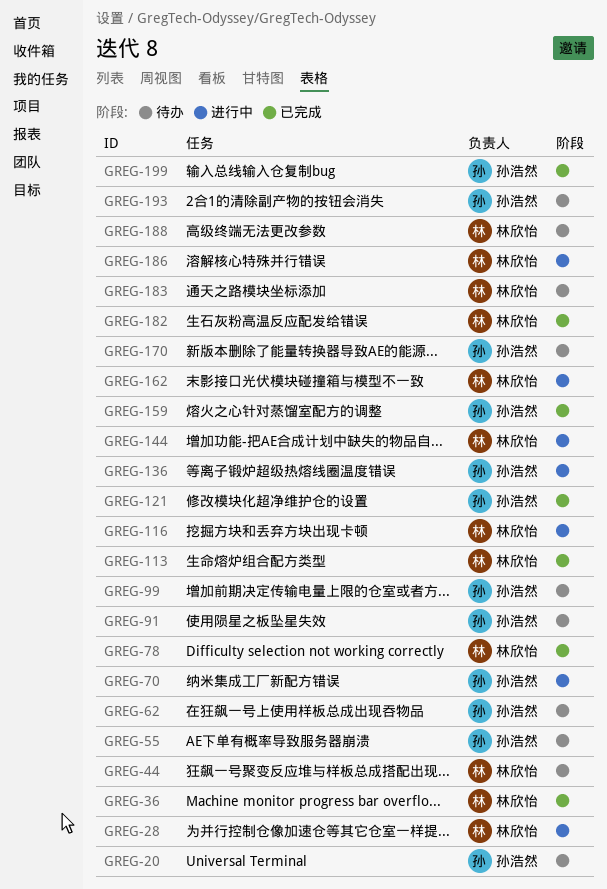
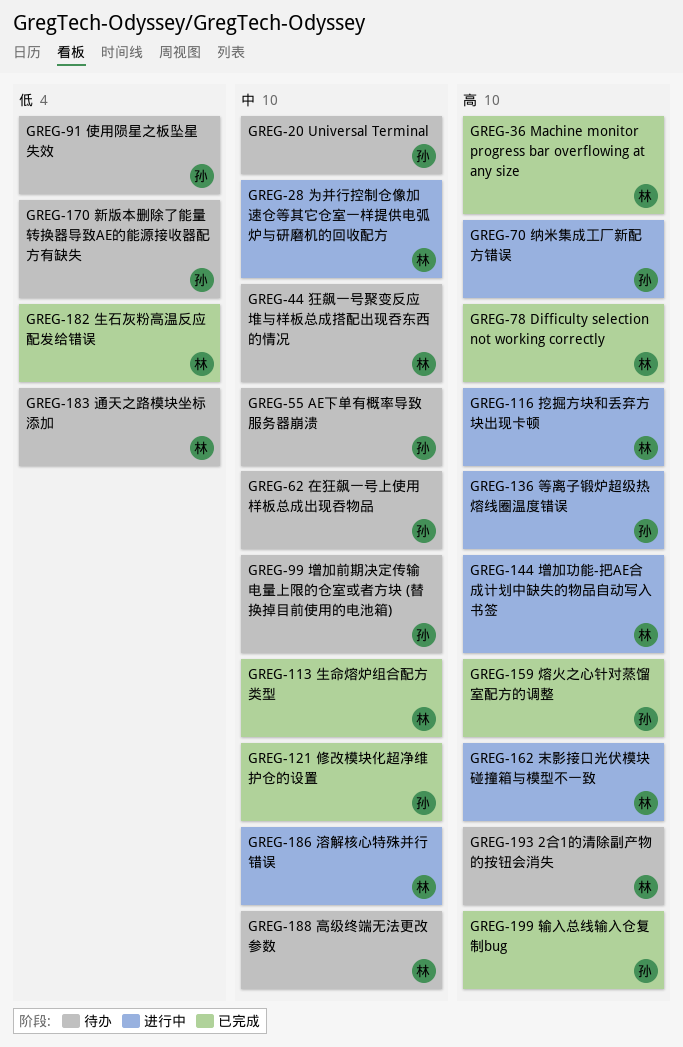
GREG-193, owner: 孙浩然 -> 林欣怡

